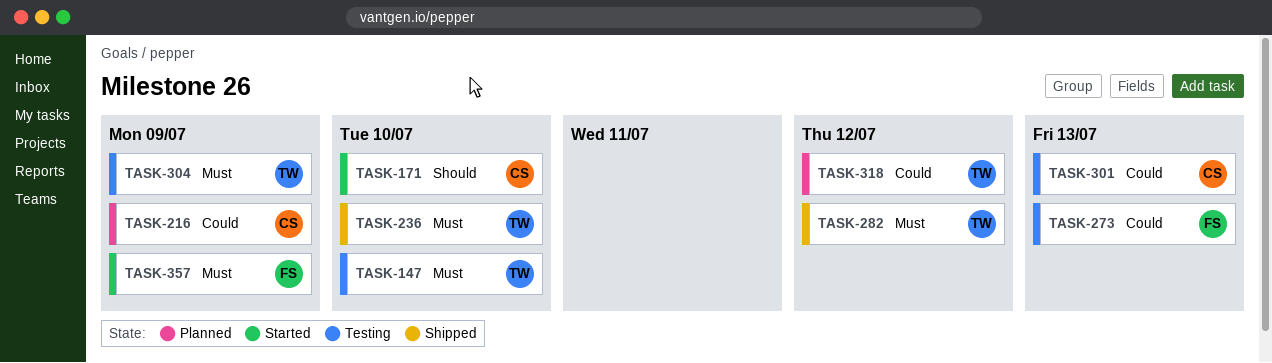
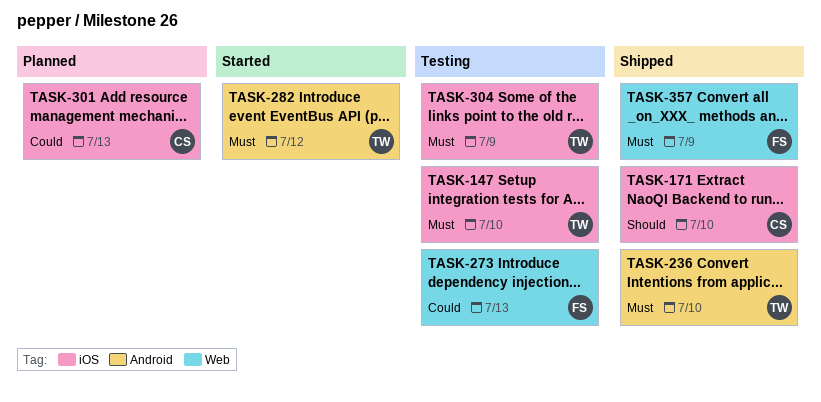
TASK-171, status: Started -> Shipped
TASK-216: present -> none
TASK-282, status: Shipped -> Started
TASK-301, status: Testing -> Planned
TASK-318: present -> none
TASK-357, status: Started -> Shipped

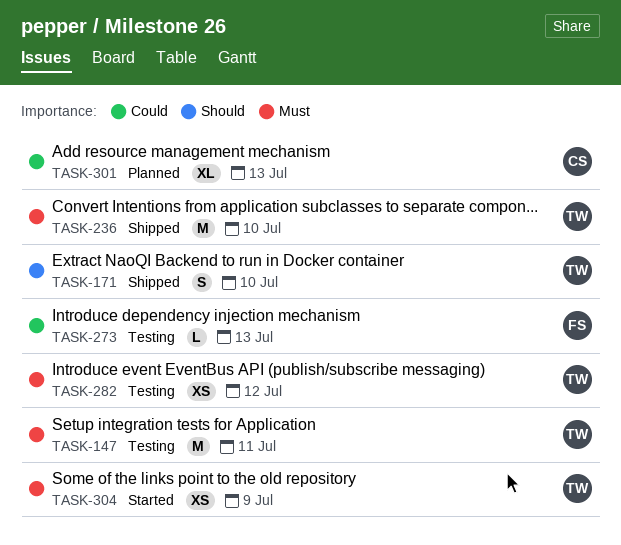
TASK-147, due: Jul 10 -> Jul 11
TASK-171, owner: CS -> TW
TASK-282, status: Started -> Testing
TASK-304, status: Testing -> Started
TASK-357: present -> none

